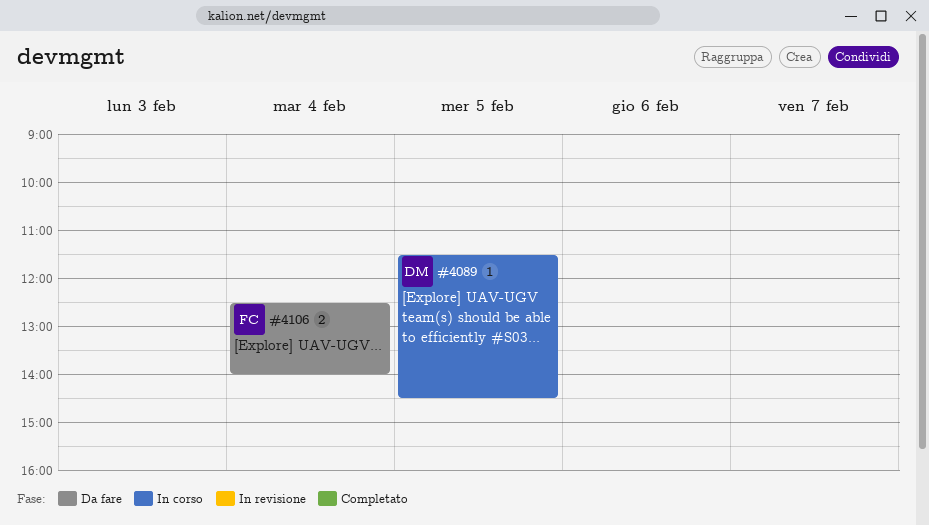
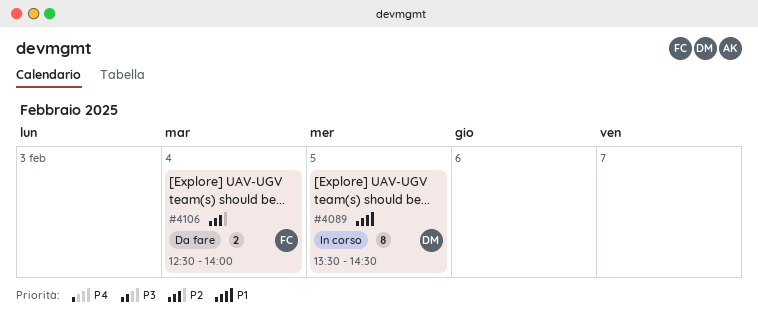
#4089, estimate: 1 -> 8
#4089, begins: 11:30 -> 13:30

